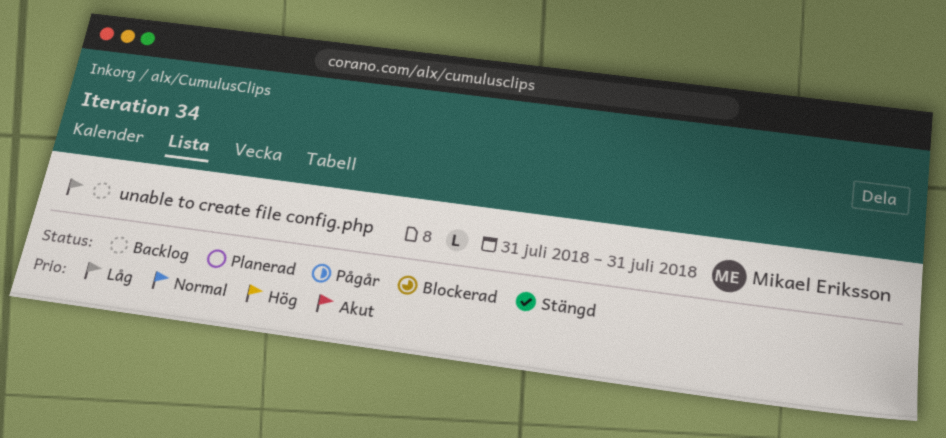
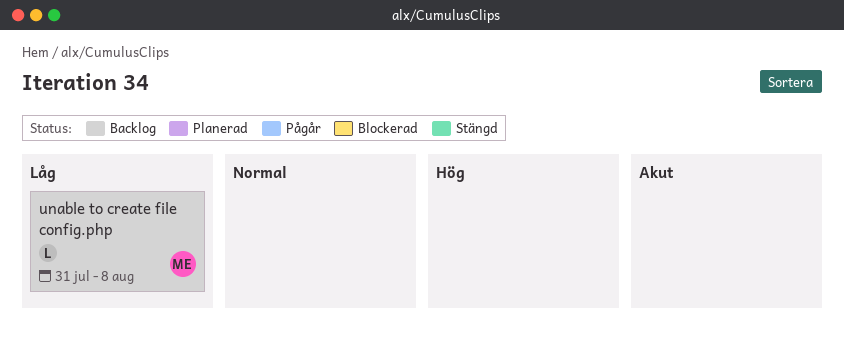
unable to create file config.php, due: Jul 31 -> Aug 8

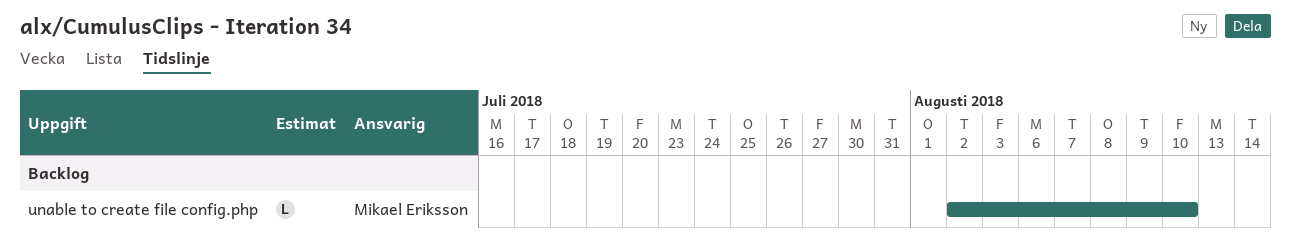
unable to create file config.php, start: Jul 31 -> Aug 2
unable to create file config.php, due: Aug 8 -> Aug 10

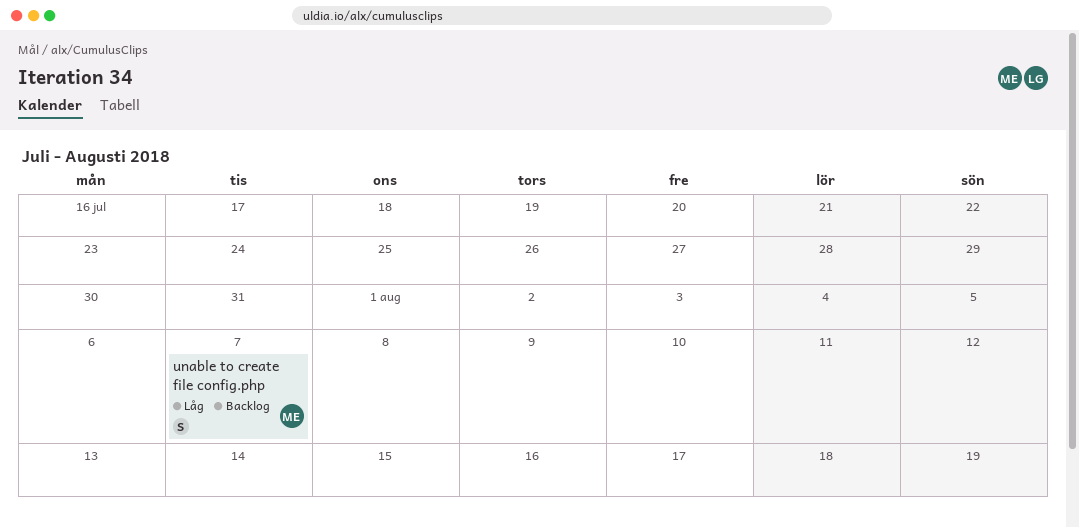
unable to create file config.php, estimate: L -> S
unable to create file config.php, due: Aug 10 -> Aug 7

